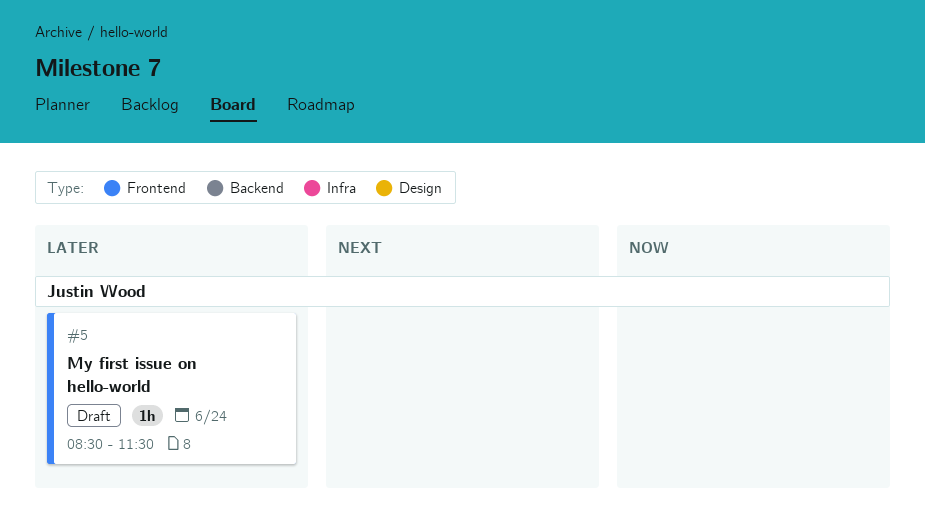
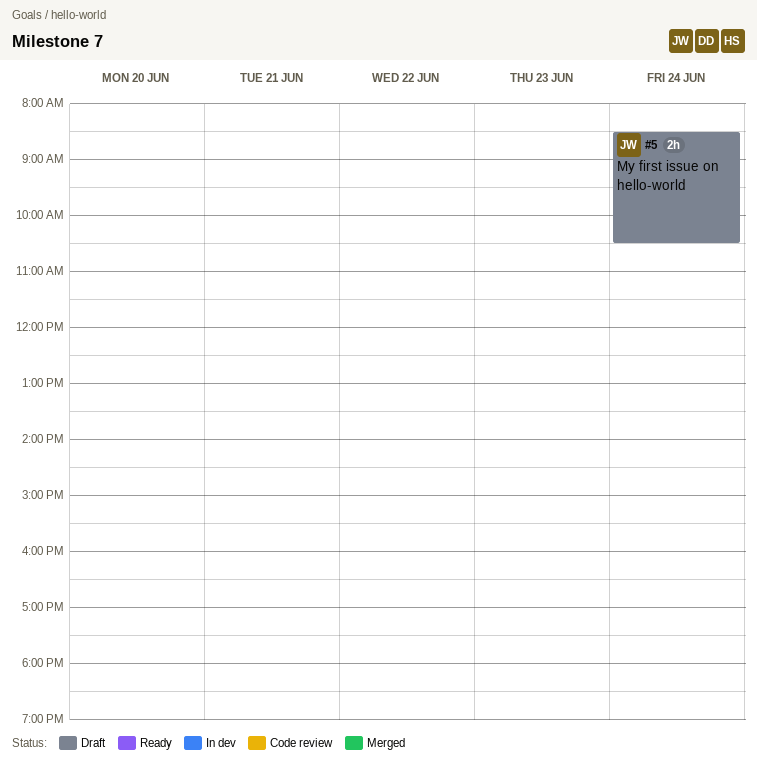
#5, estimate: 1h -> 2h
#5, ends: 11:30 -> 10:30

